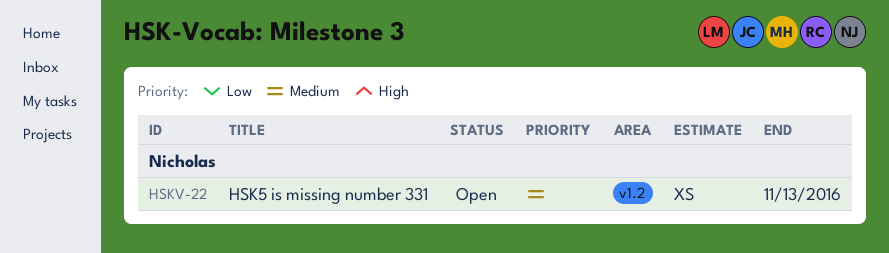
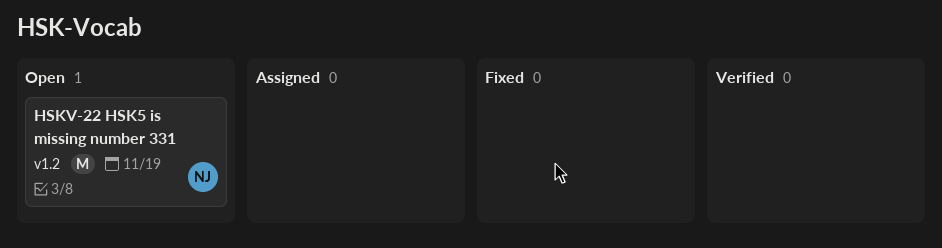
HSKV-22, estimate: XS -> M
HSKV-22, due: Nov 13 -> Nov 19

